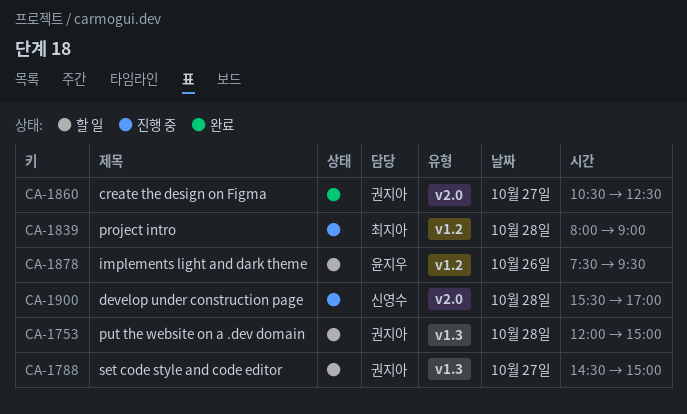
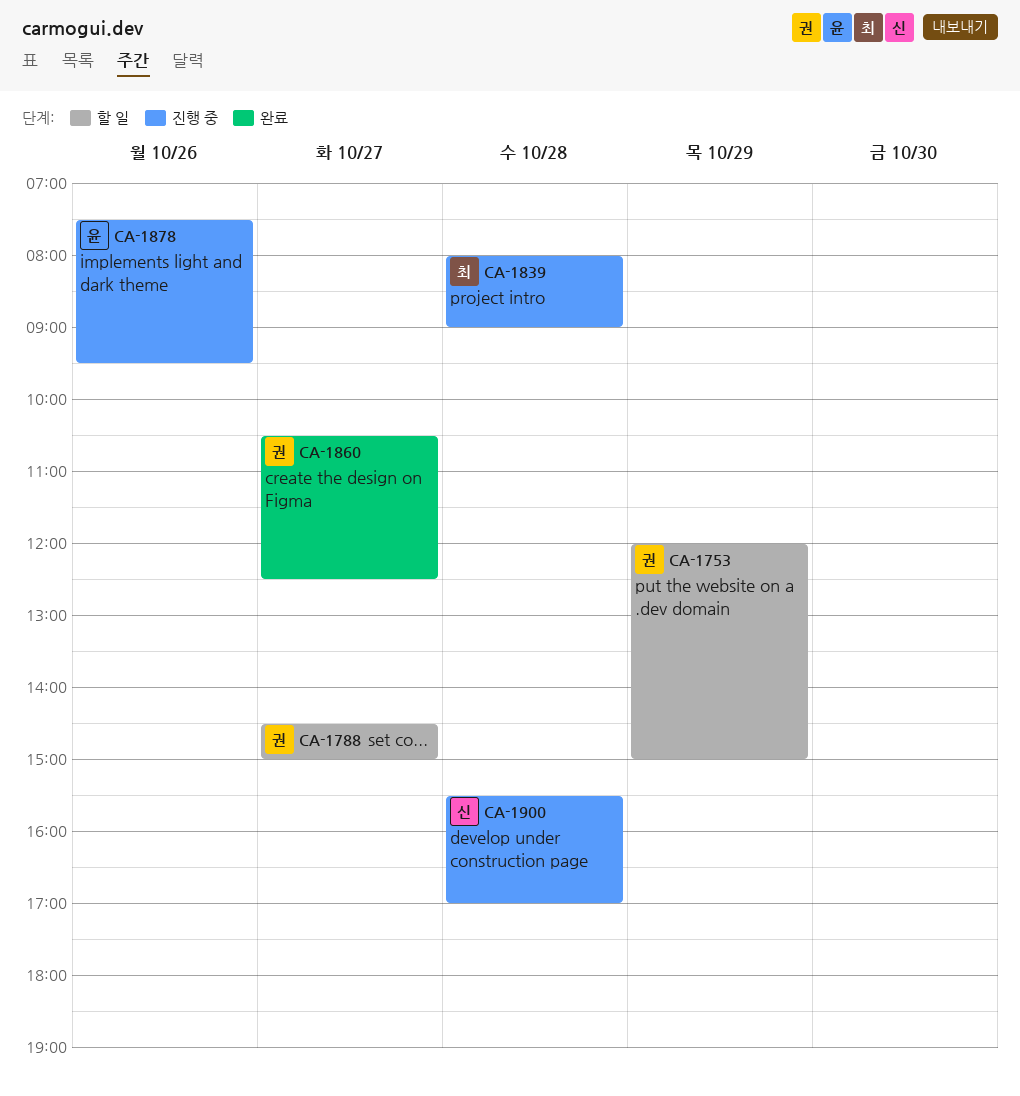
CA-1753, day: Oct 28 -> Oct 29
CA-1878, status: 할 일 -> 진행 중

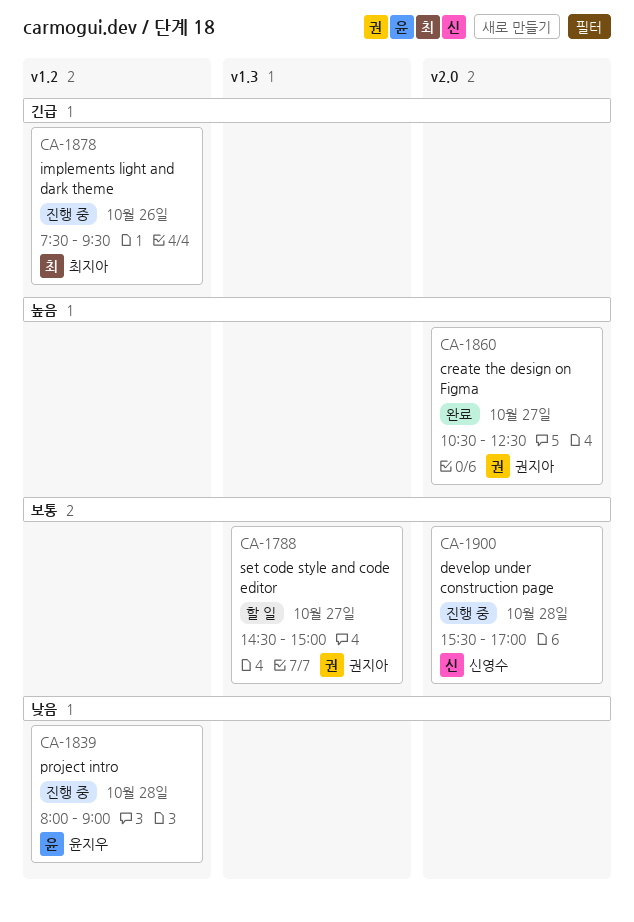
CA-1753: present -> none
CA-1839, owner: 최지아 -> 윤지우
CA-1878, owner: 윤지우 -> 최지아

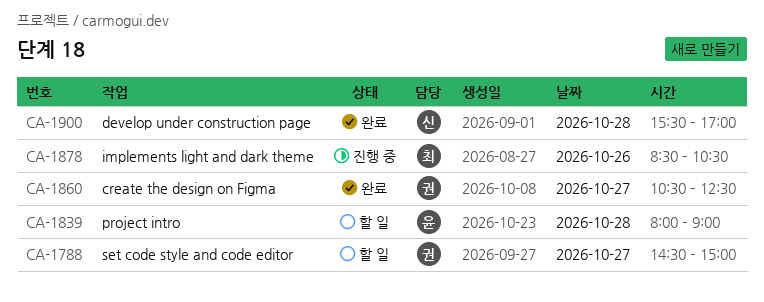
CA-1839, status: 진행 중 -> 할 일
CA-1878, begins: 07:30 -> 08:30
CA-1878, ends: 09:30 -> 10:30
CA-1900, status: 진행 중 -> 완료

